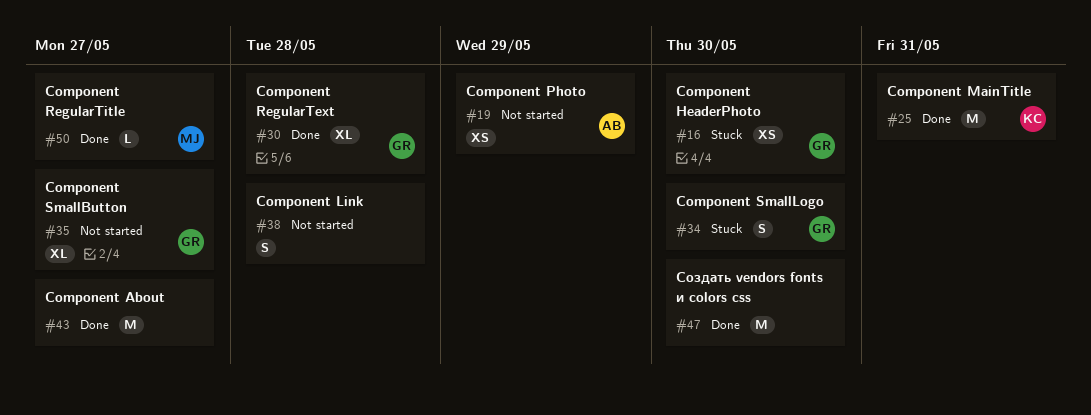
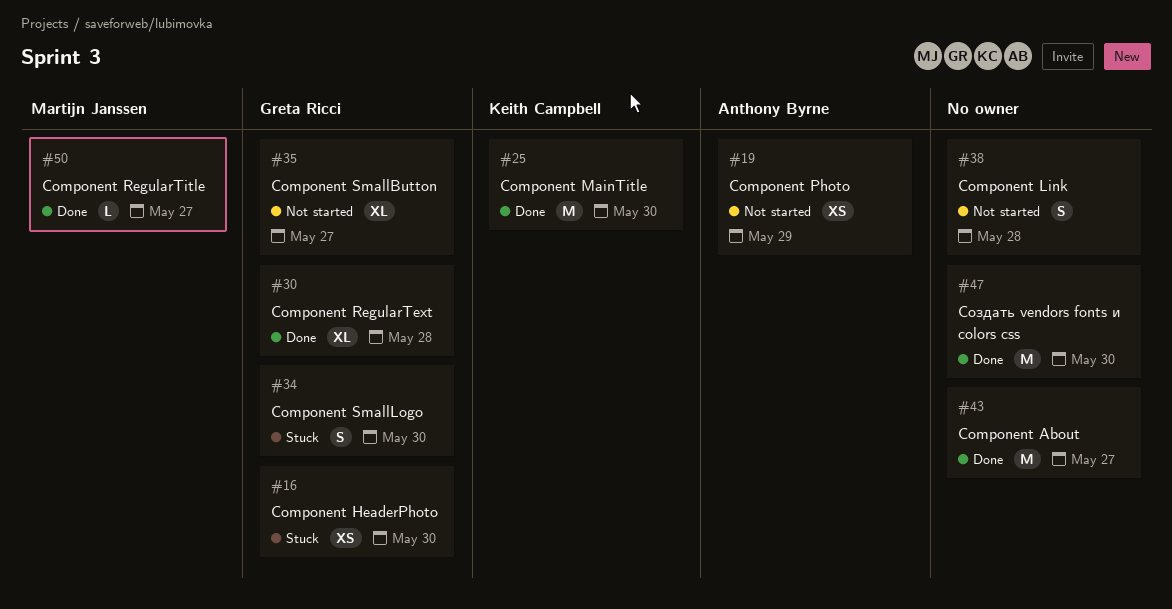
#25, due: May 31 -> May 30

